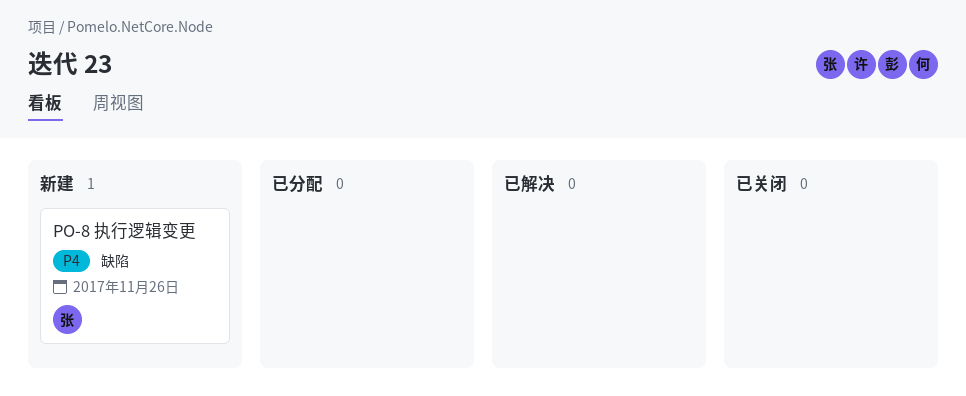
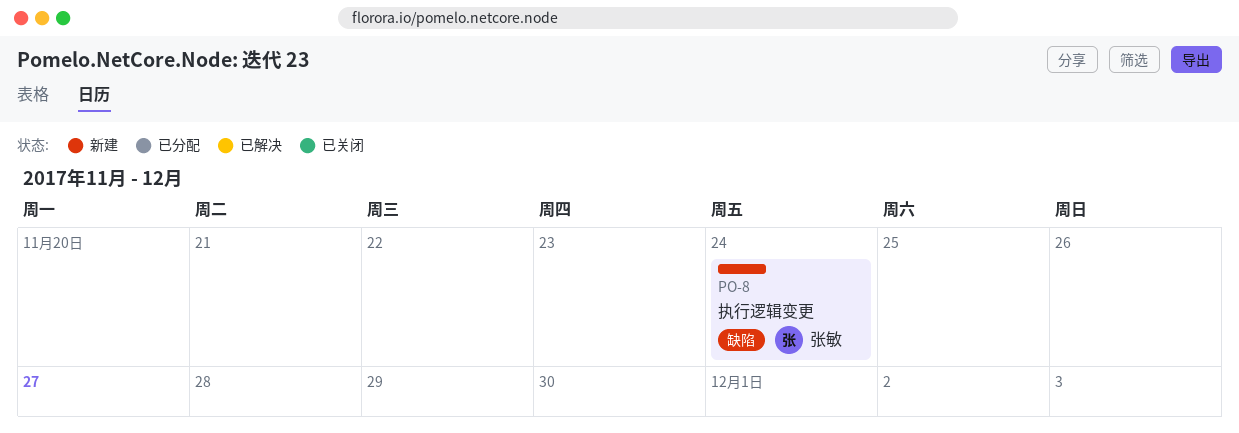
PO-8, due: Nov 26 -> Nov 24

